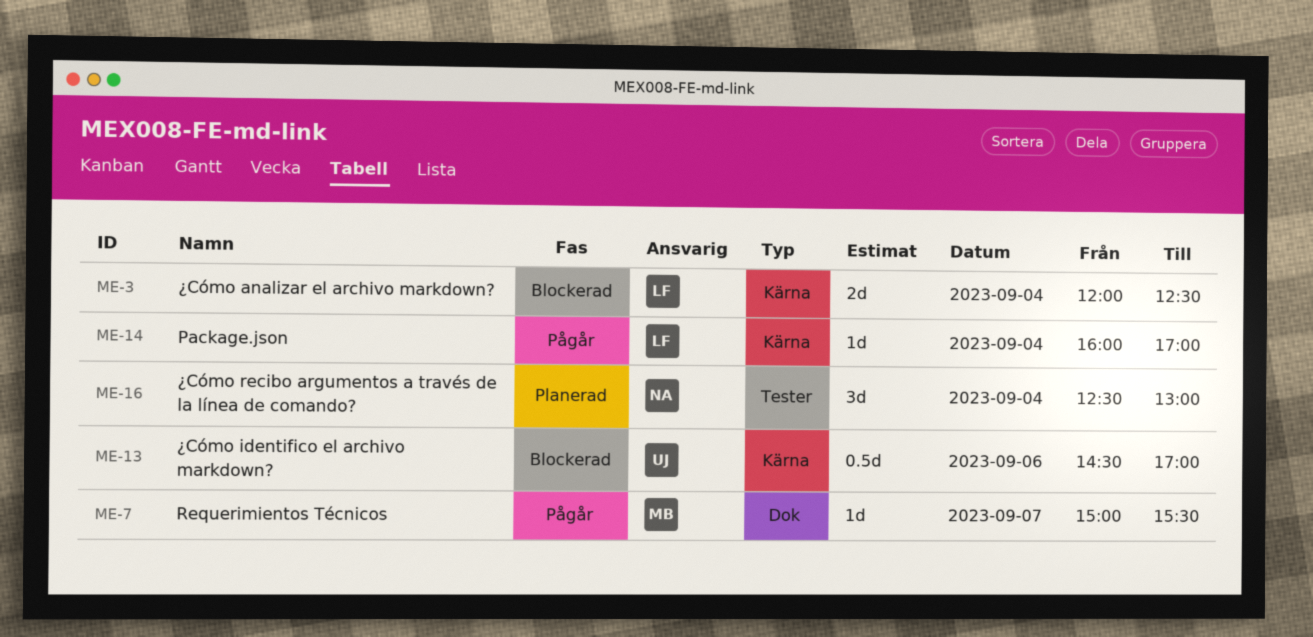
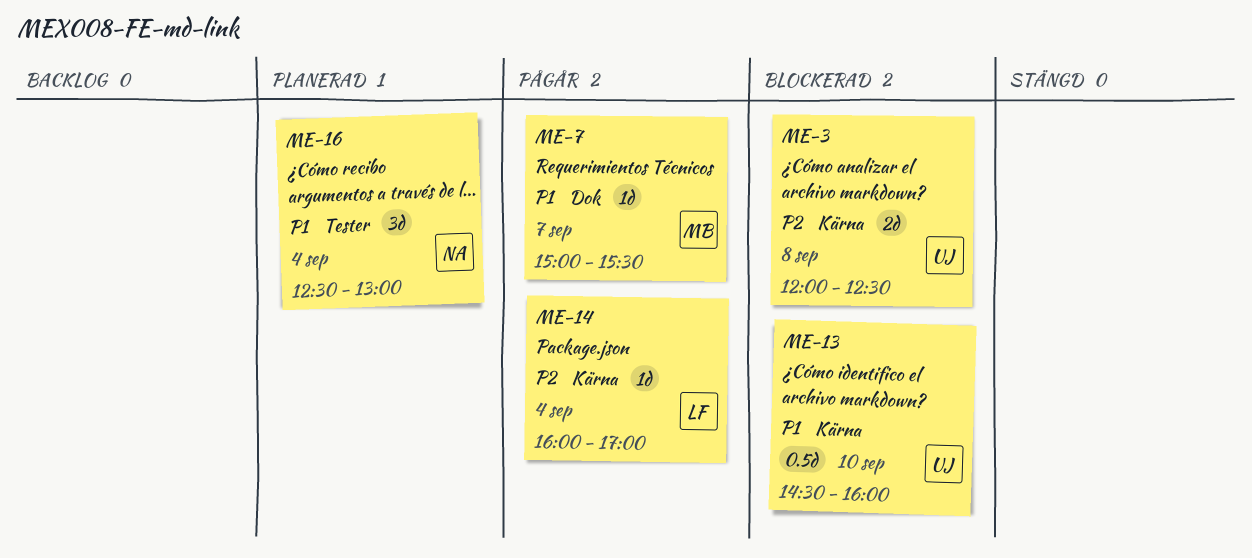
ME-3, owner: LF -> UJ
ME-3, day: Sep 4 -> Sep 8
ME-13, day: Sep 6 -> Sep 10
ME-13, ends: 17:00 -> 16:00

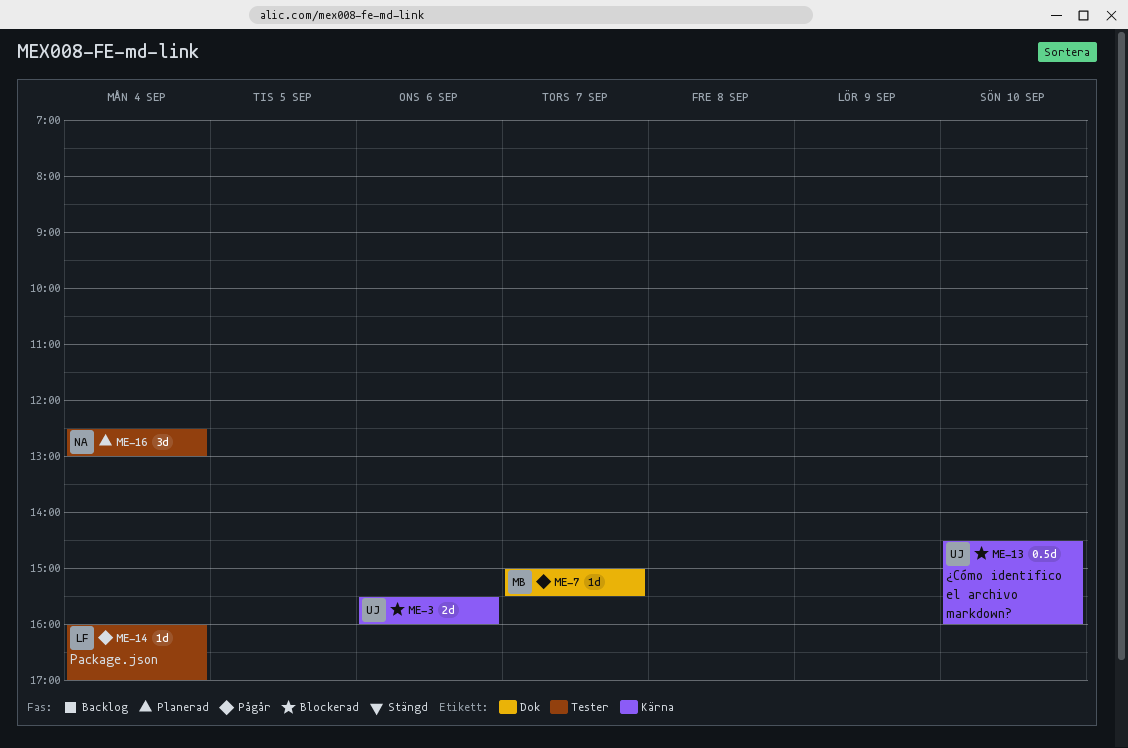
ME-3, day: Sep 8 -> Sep 6
ME-3, begins: 12:00 -> 15:30
ME-3, ends: 12:30 -> 16:00
ME-14, label: Kärna -> Tester

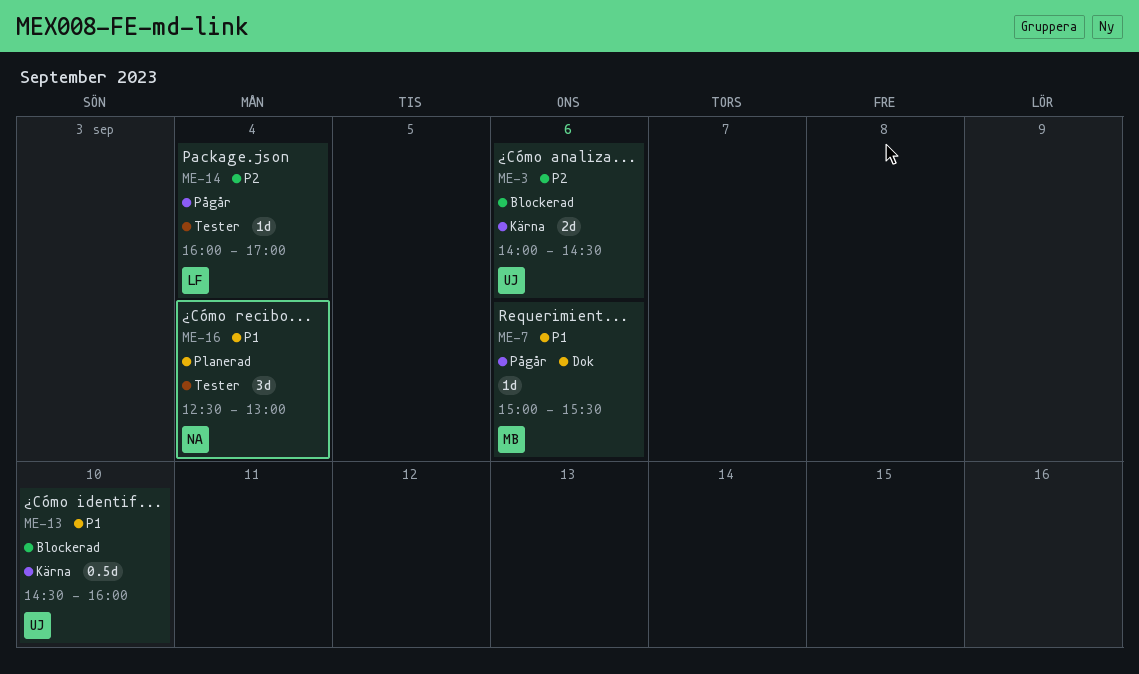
ME-3, begins: 15:30 -> 14:00
ME-3, ends: 16:00 -> 14:30
ME-7, day: Sep 7 -> Sep 6

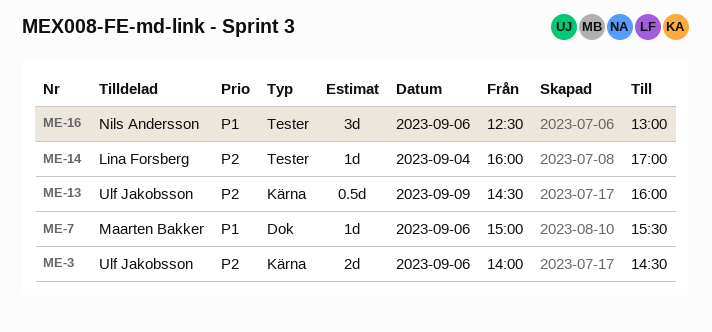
ME-13, priority: P1 -> P2
ME-13, day: Sep 10 -> Sep 9
ME-16, day: Sep 4 -> Sep 6

